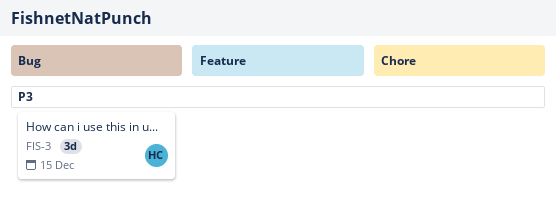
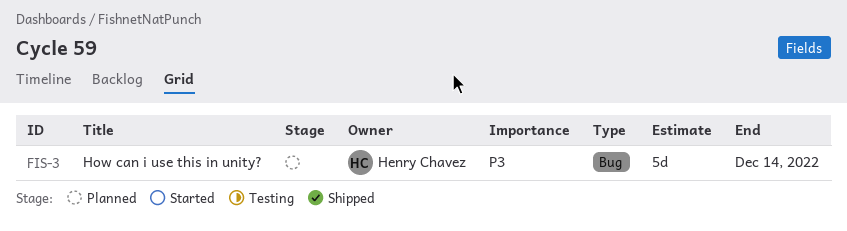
FIS-3, estimate: 3d -> 5d
FIS-3, due: Dec 15 -> Dec 14

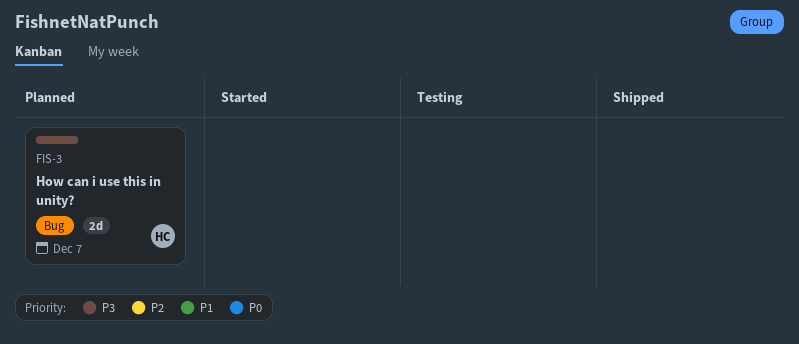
FIS-3, estimate: 5d -> 2d
FIS-3, due: Dec 14 -> Dec 7

